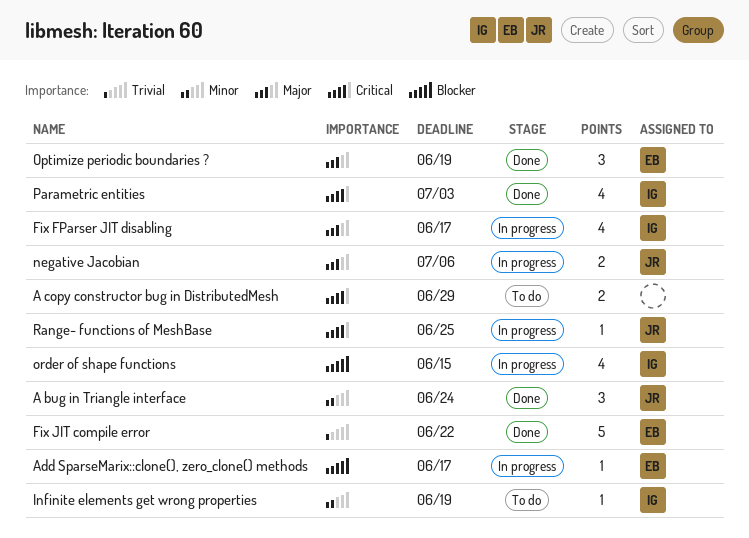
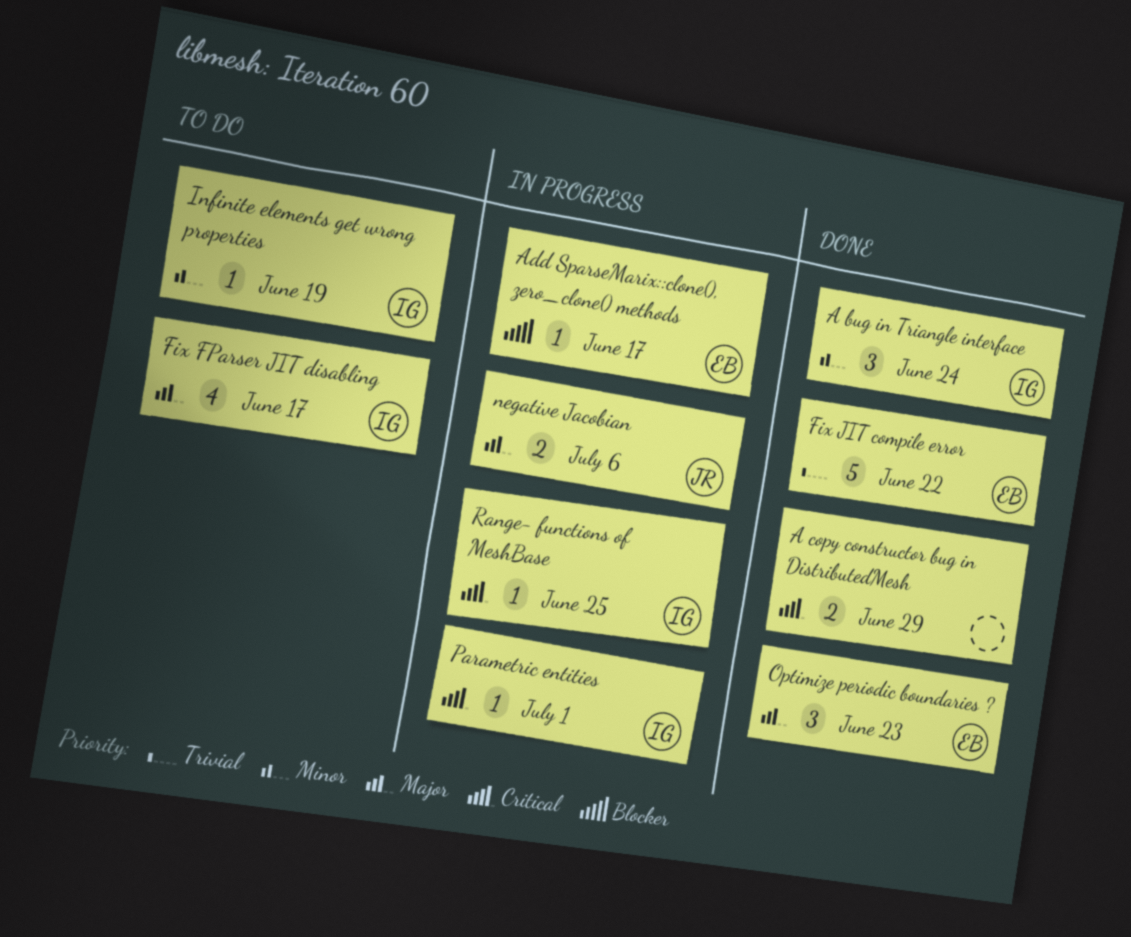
A bug in Triangle interface, owner: JR -> IG
A copy constructor bug in DistributedMesh, status: To do -> Done
Fix FParser JIT disabling, status: In progress -> To do
Optimize periodic boundaries ?, due: Jun 19 -> Jun 23
order of shape functions: present -> none
Parametric entities, status: Done -> In progress
Parametric entities, estimate: 4 -> 1
Parametric entities, due: Jul 3 -> Jul 1
Range- functions of MeshBase, owner: JR -> IG

